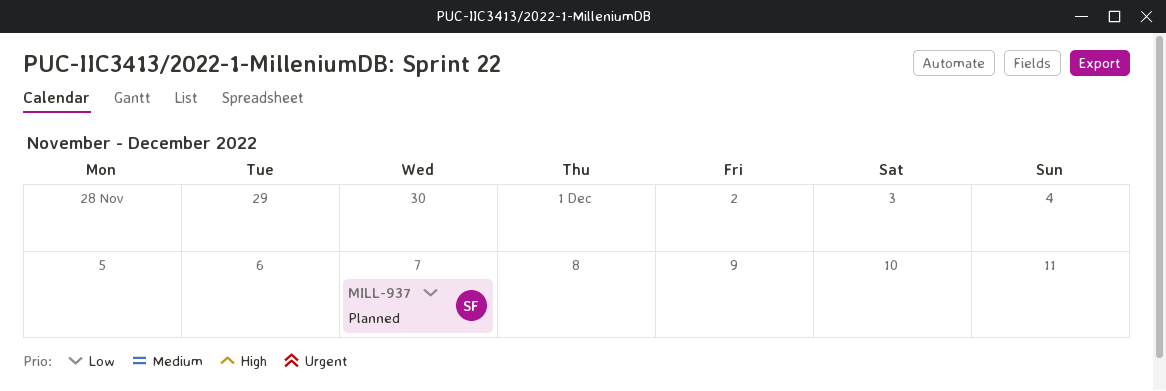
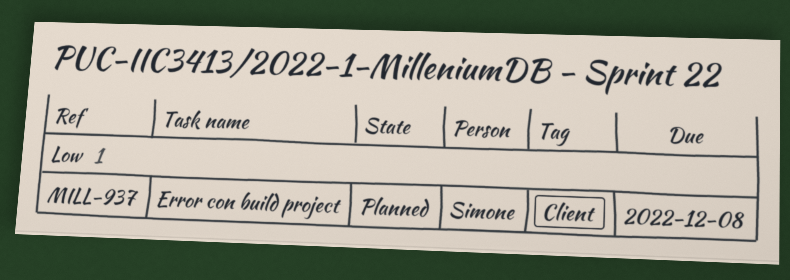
MILL-937, due: Dec 7 -> Dec 8

